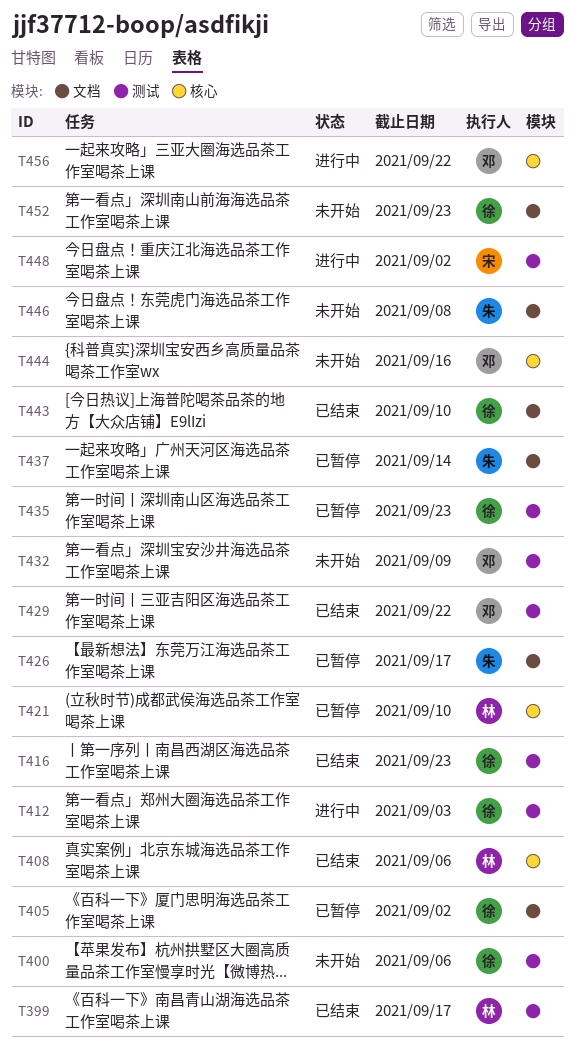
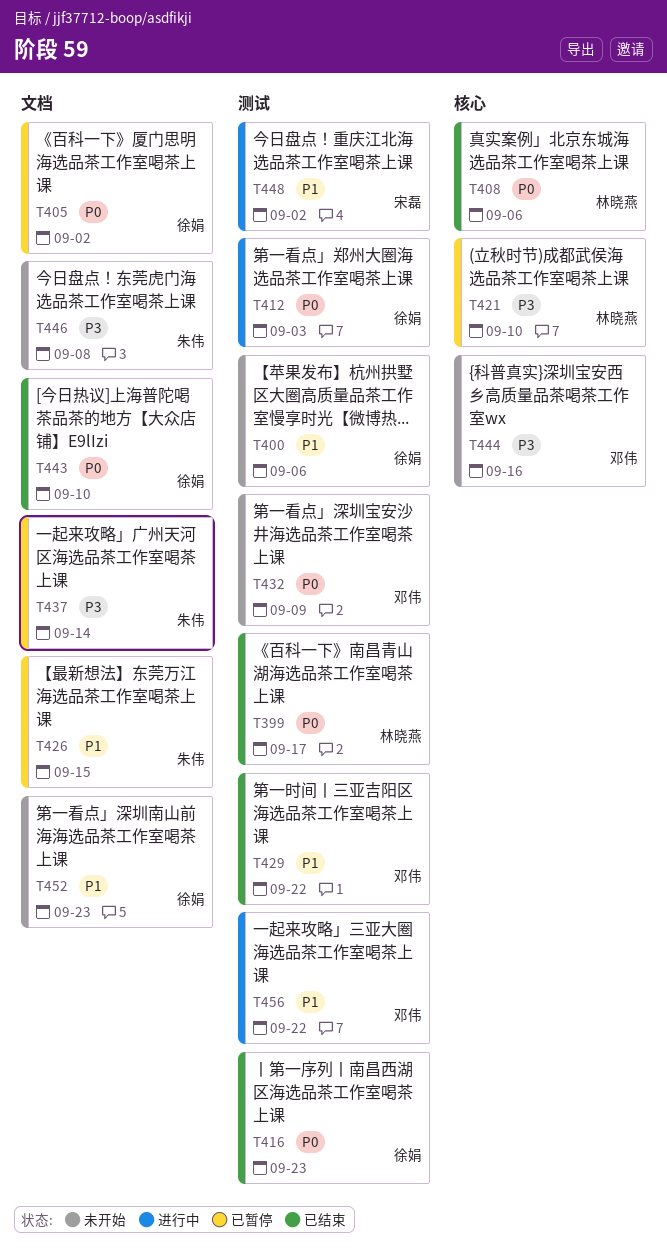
T426, due: Sep 17 -> Sep 15
T435: present -> none
T456, label: 核心 -> 测试

